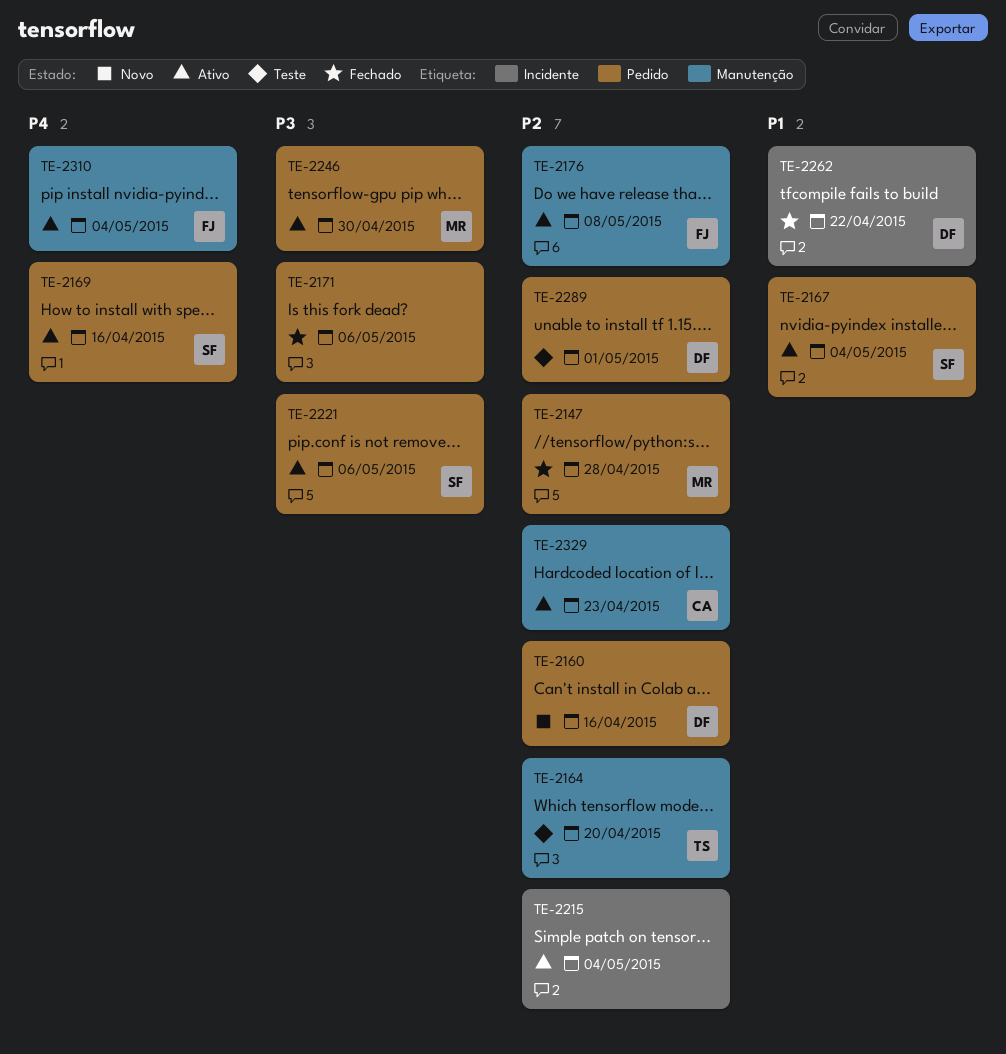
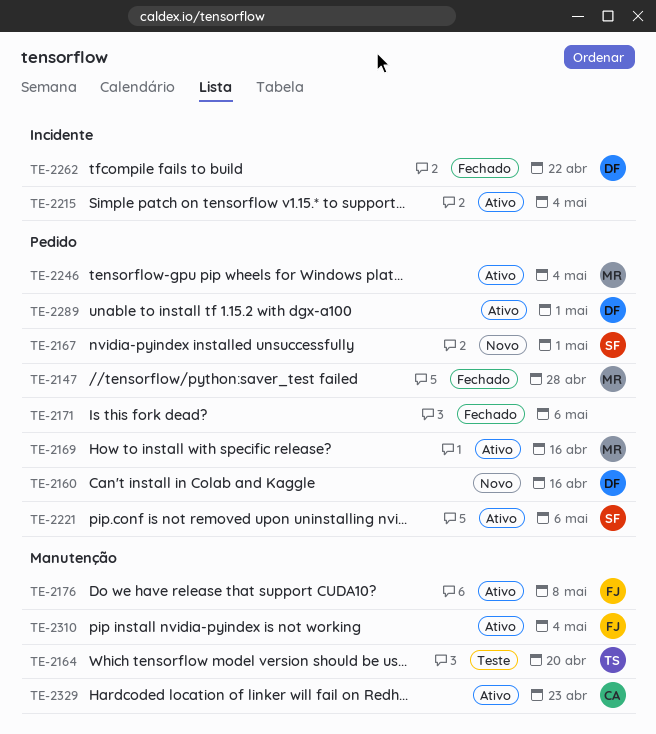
TE-2167, status: Ativo -> Novo
TE-2167, due: May 4 -> May 1
TE-2169, owner: SF -> MR
TE-2246, due: Apr 30 -> May 4
TE-2289, status: Teste -> Ativo

